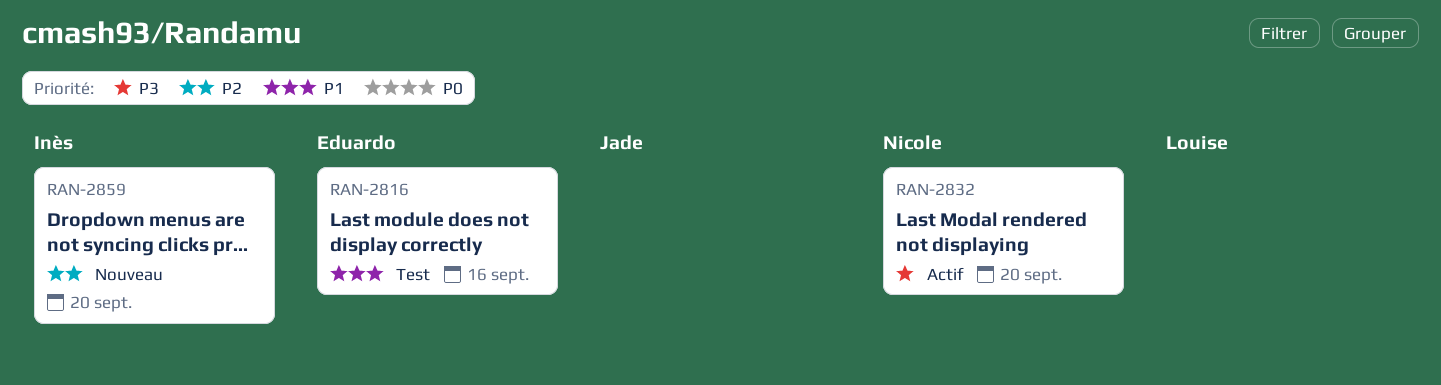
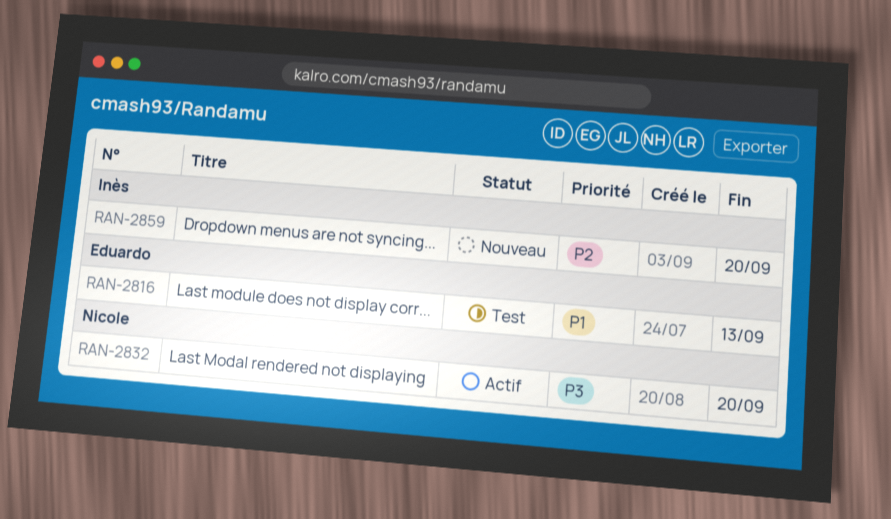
RAN-2816, due: Sep 16 -> Sep 13

